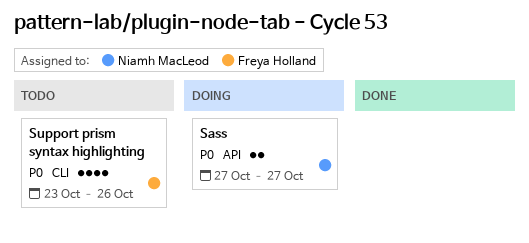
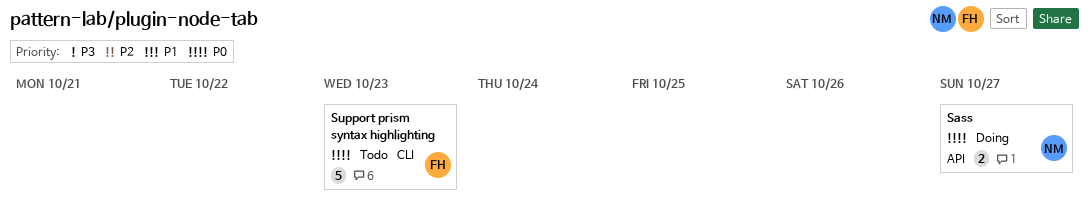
Support prism syntax highlighting, estimate: 4 -> 5
Support prism syntax highlighting, due: Oct 26 -> Oct 23

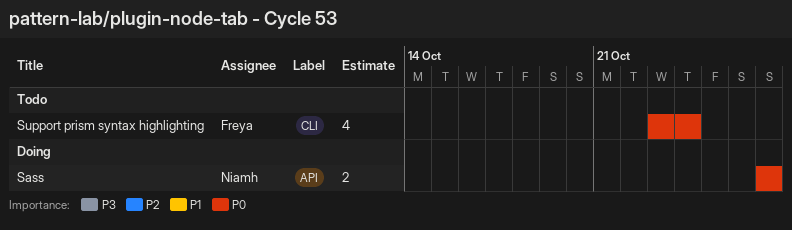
Support prism syntax highlighting, estimate: 5 -> 4
Support prism syntax highlighting, due: Oct 23 -> Oct 24

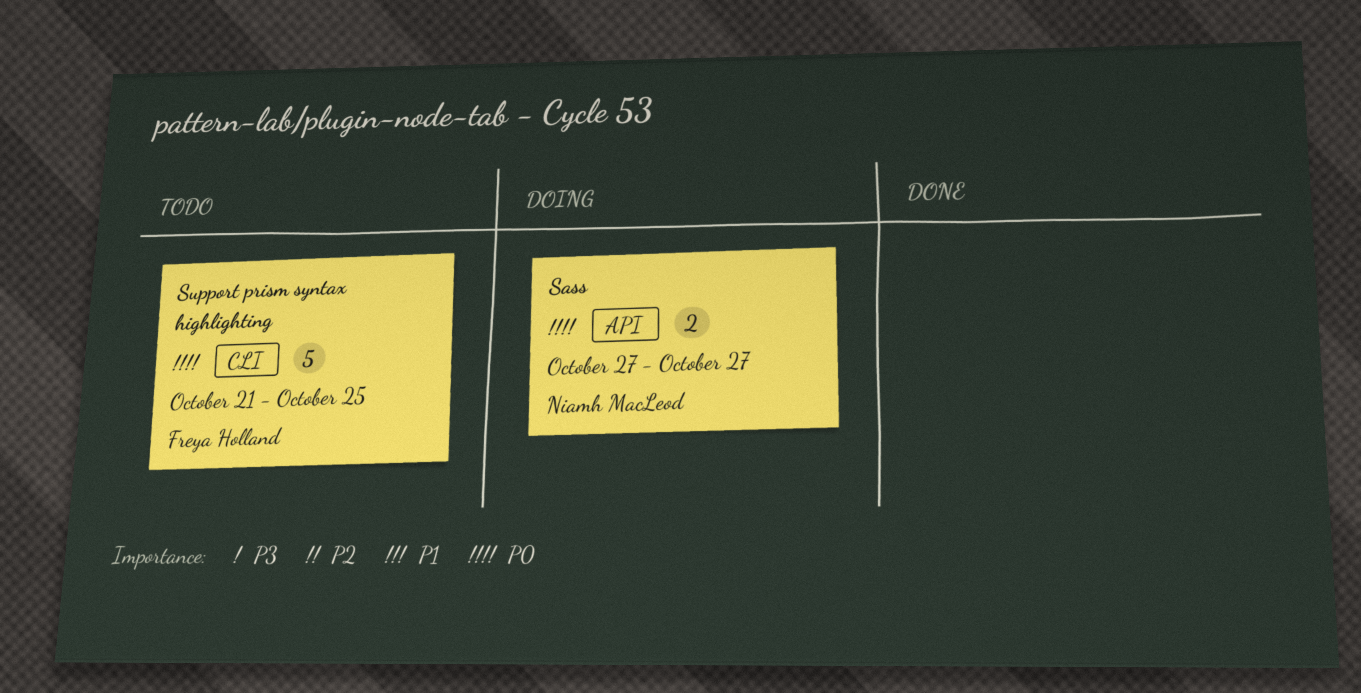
Support prism syntax highlighting, estimate: 4 -> 5
Support prism syntax highlighting, start: Oct 23 -> Oct 21
Support prism syntax highlighting, due: Oct 24 -> Oct 25

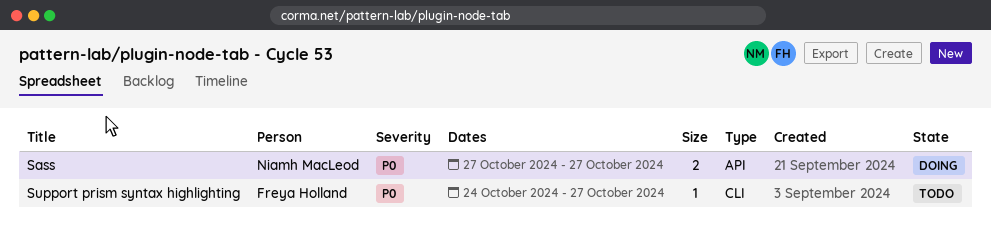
Support prism syntax highlighting, estimate: 5 -> 1
Support prism syntax highlighting, start: Oct 21 -> Oct 24
Support prism syntax highlighting, due: Oct 25 -> Oct 27

